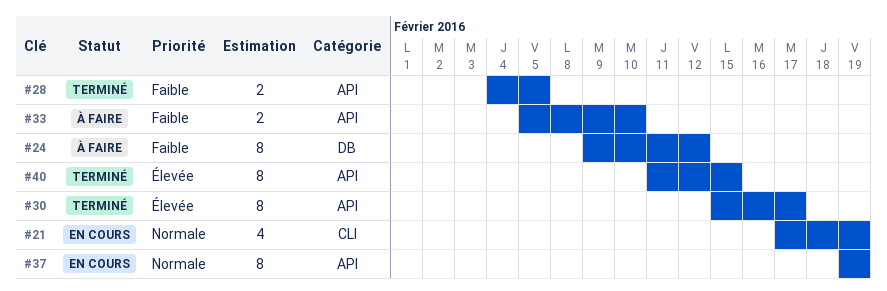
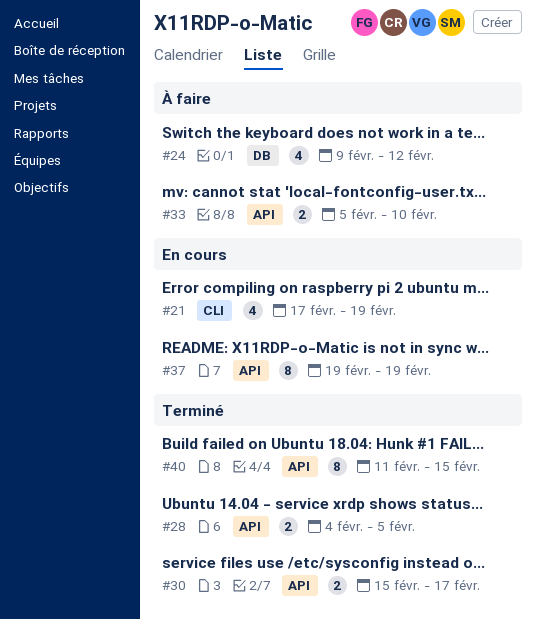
#24, estimate: 8 -> 4
#30, estimate: 8 -> 2

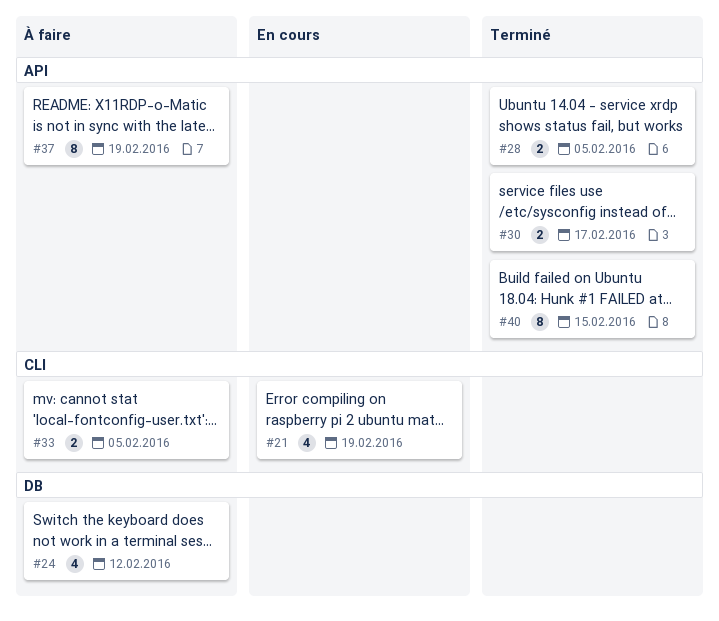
#33, label: API -> CLI
#33, due: Feb 10 -> Feb 5
#37, status: En cours -> À faire

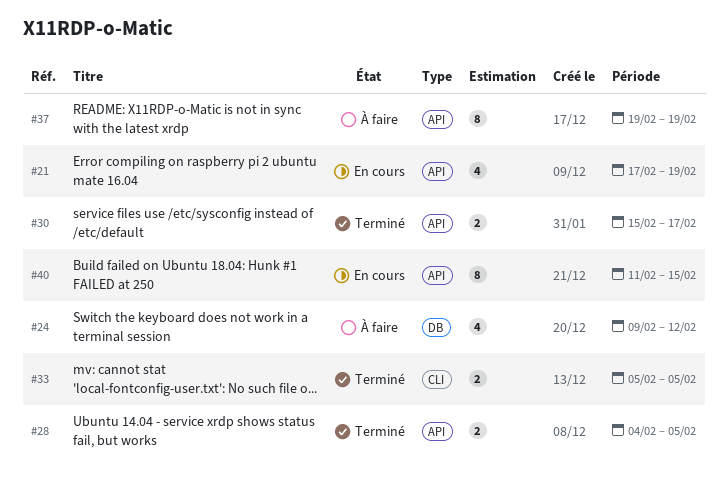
#21, label: CLI -> API
#33, status: À faire -> Terminé
#40, status: Terminé -> En cours

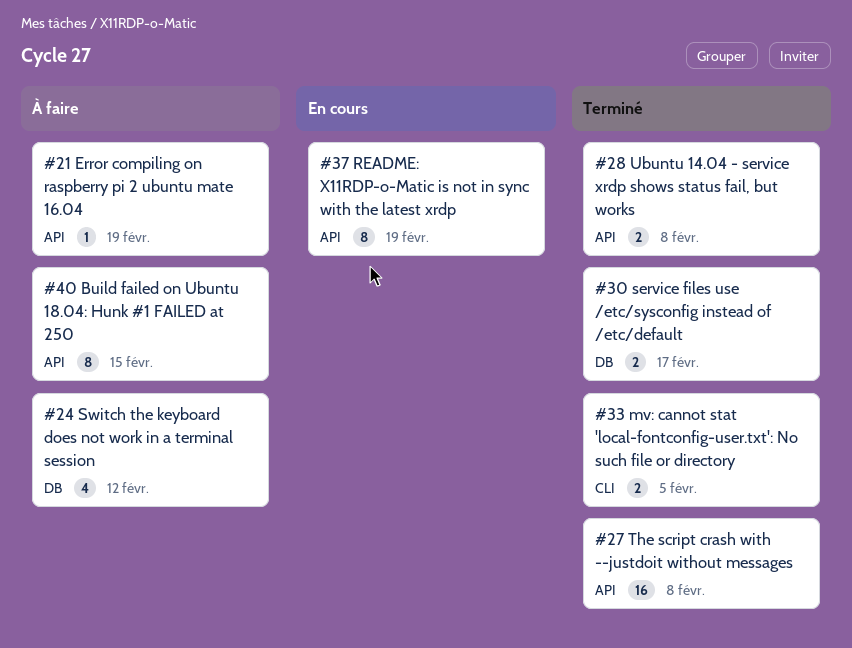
#21, status: En cours -> À faire
#21, estimate: 4 -> 1
#27: none -> present
#28, due: Feb 5 -> Feb 8
#30, label: API -> DB
#37, status: À faire -> En cours
#40, status: En cours -> À faire

